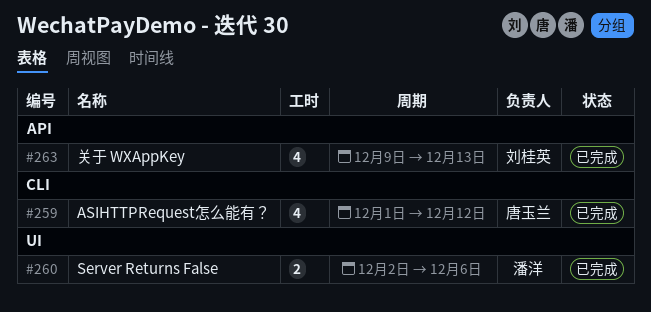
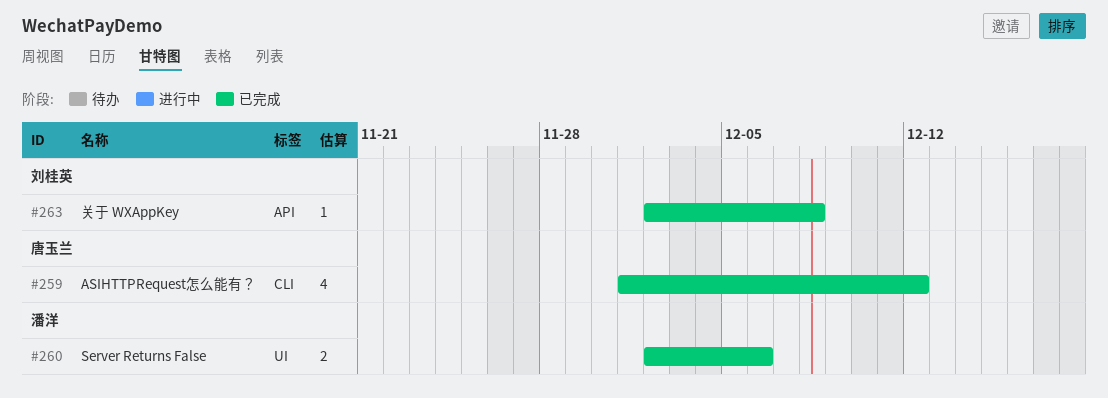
#263, estimate: 4 -> 1
#263, start: Dec 9 -> Dec 2
#263, due: Dec 13 -> Dec 8

